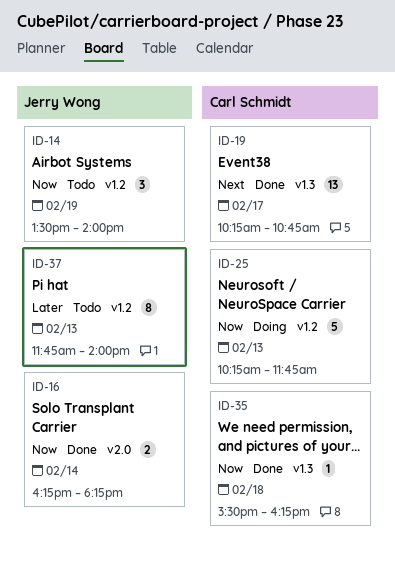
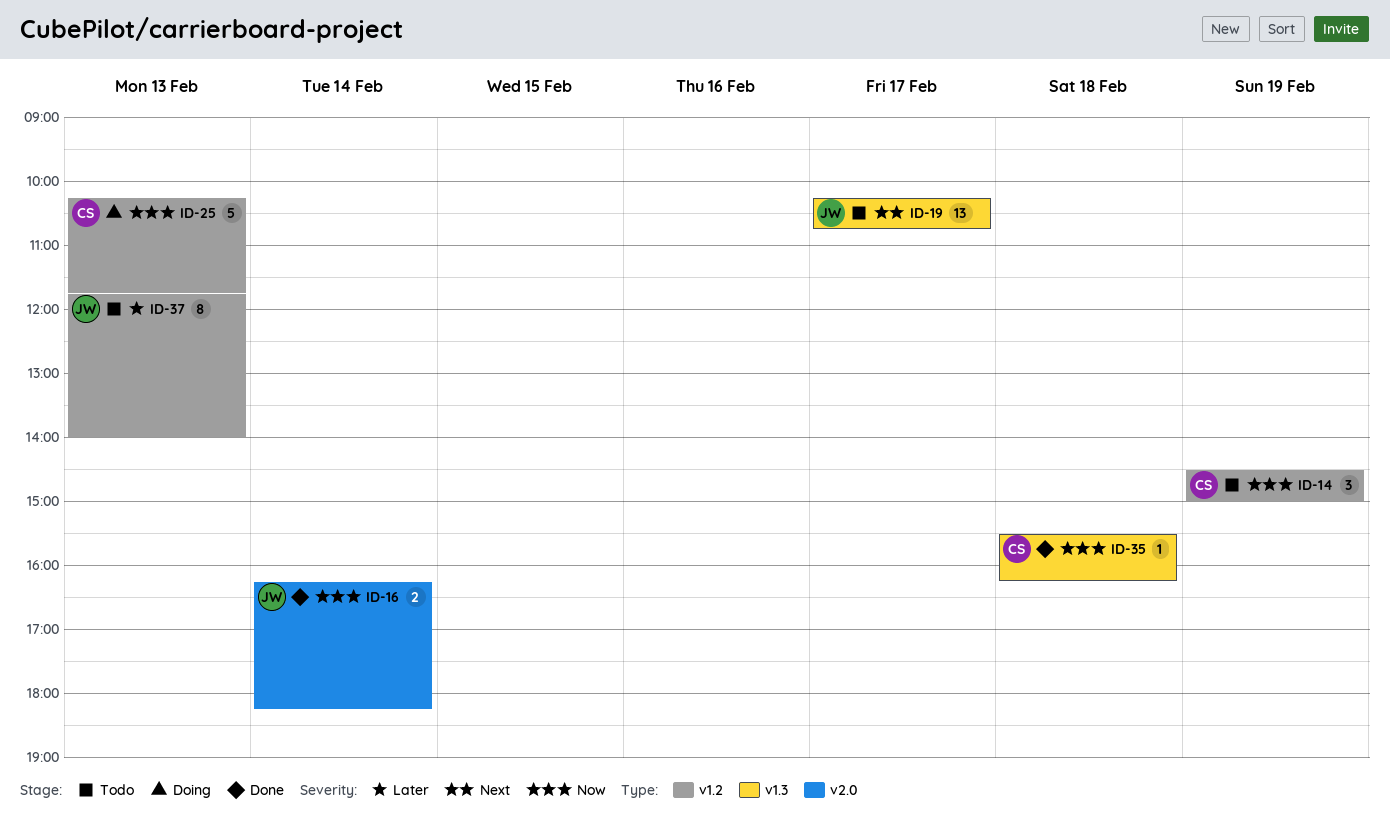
ID-14, owner: Jerry Wong -> Carl Schmidt
ID-14, begins: 13:30 -> 14:30
ID-14, ends: 14:00 -> 15:00
ID-19, status: Done -> Todo
ID-19, owner: Carl Schmidt -> Jerry Wong

